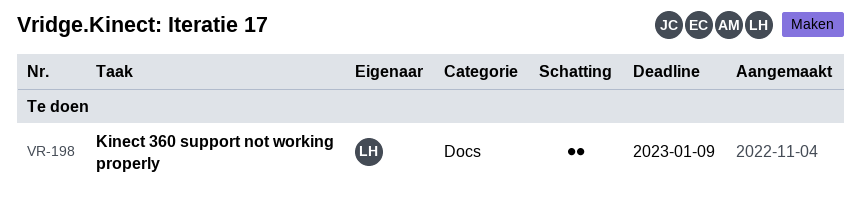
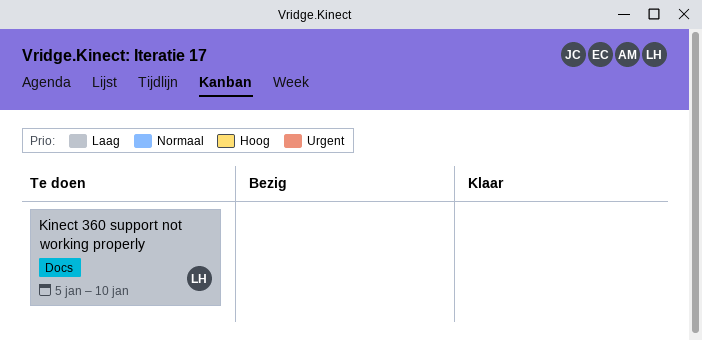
Kinect 360 support not working properly, due: Jan 9 -> Jan 10

